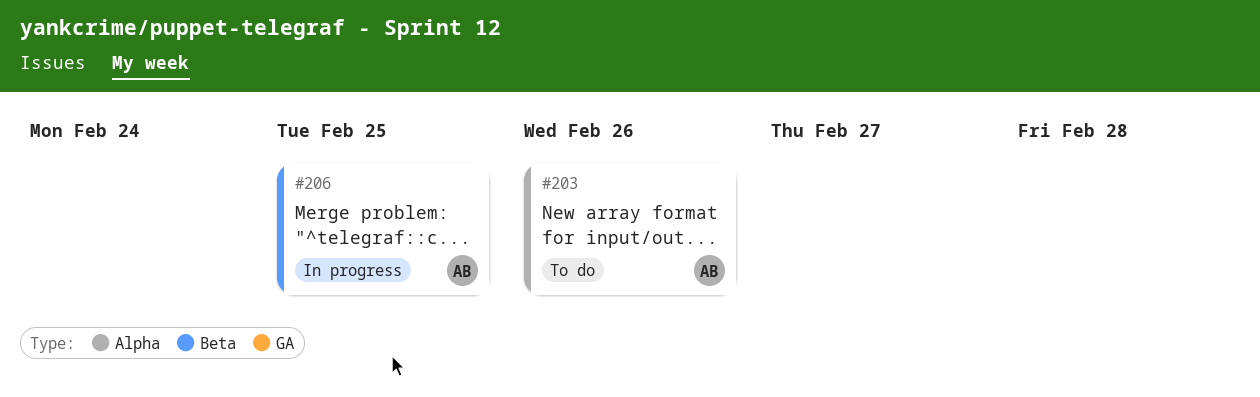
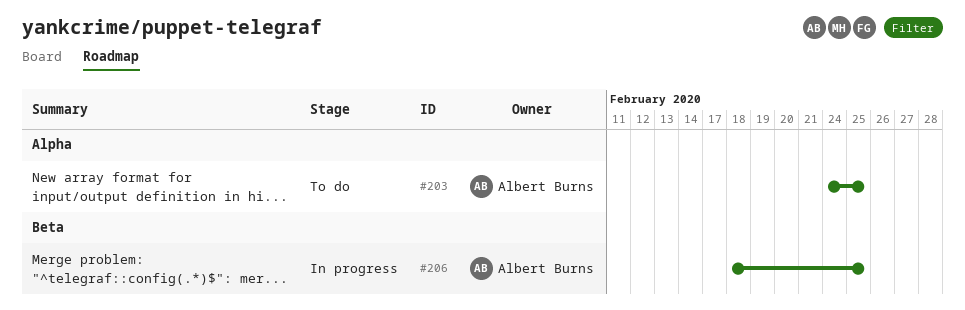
#203, due: Feb 26 -> Feb 25

